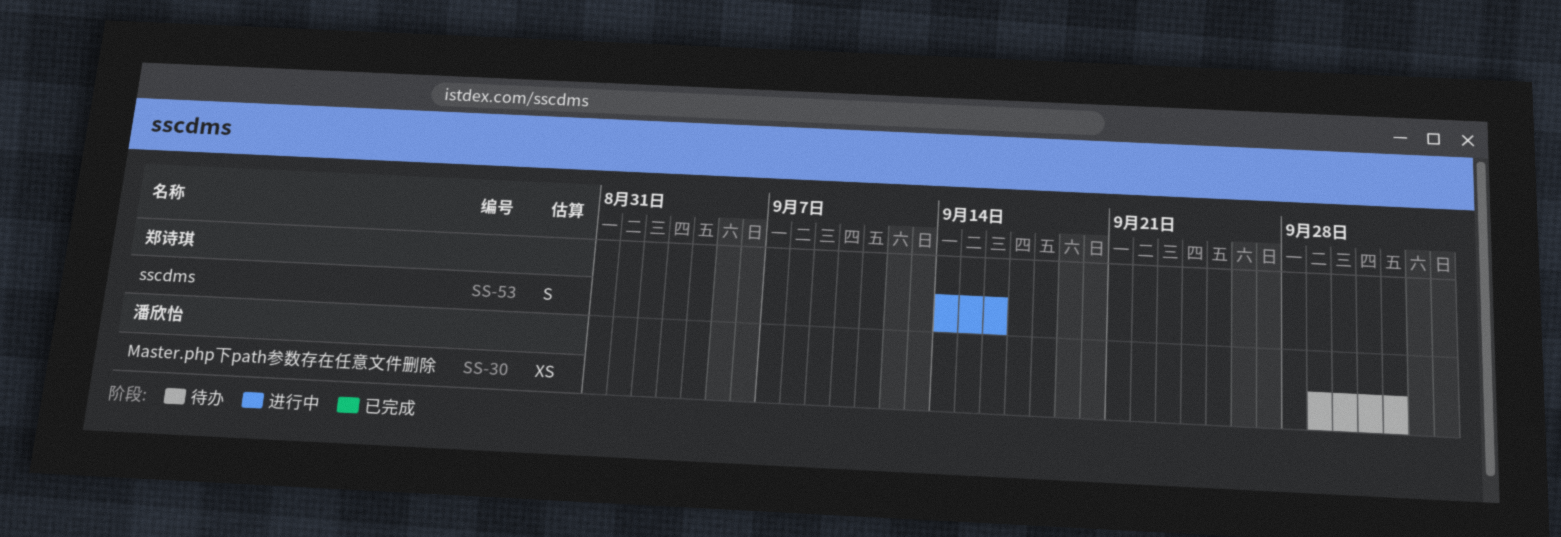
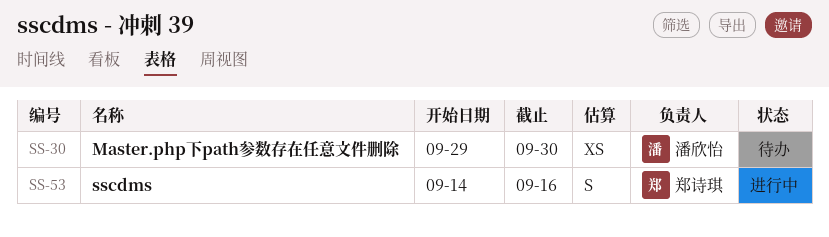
SS-30, due: Oct 2 -> Sep 30

